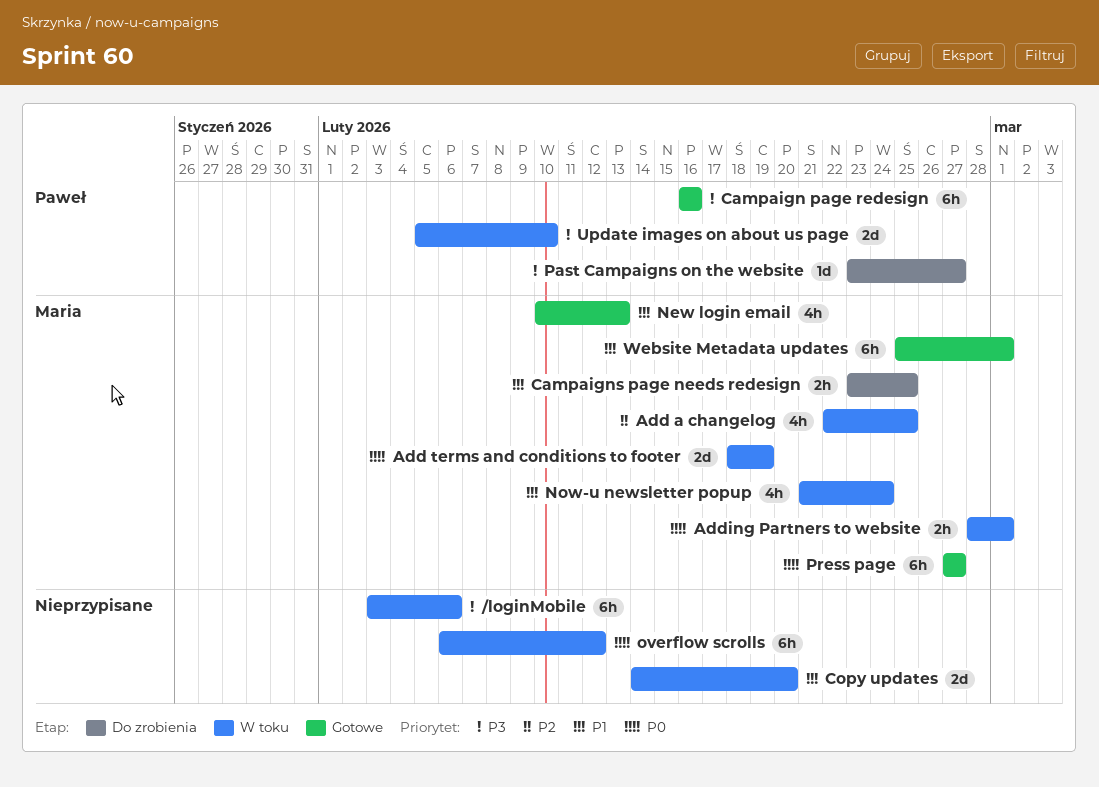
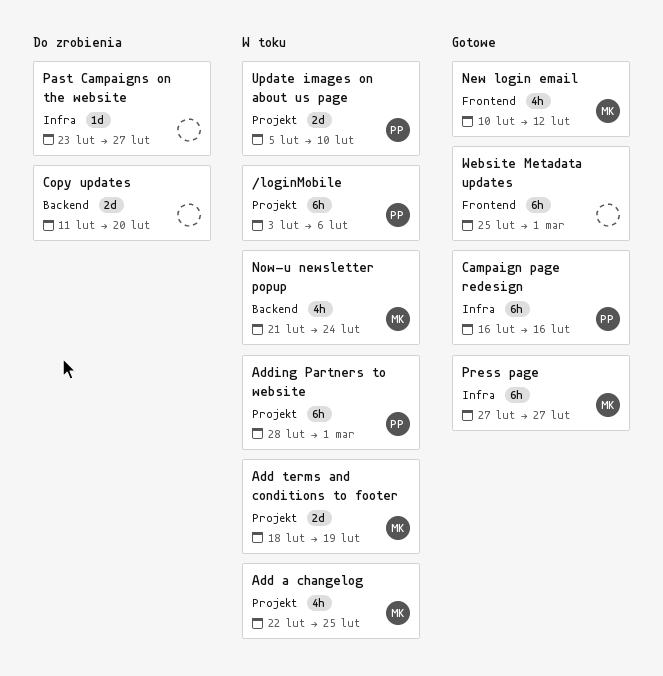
/loginMobile, owner: none -> Paweł
Adding Partners to website, owner: Maria -> Paweł
Adding Partners to website, estimate: 2h -> 6h
Campaigns page needs redesign: present -> none
Copy updates, status: W toku -> Do zrobienia
Copy updates, start: Feb 14 -> Feb 11
New login email, due: Feb 13 -> Feb 12
overflow scrolls: present -> none
Past Campaigns on the website, owner: Paweł -> none
Website Metadata updates, owner: Maria -> none

